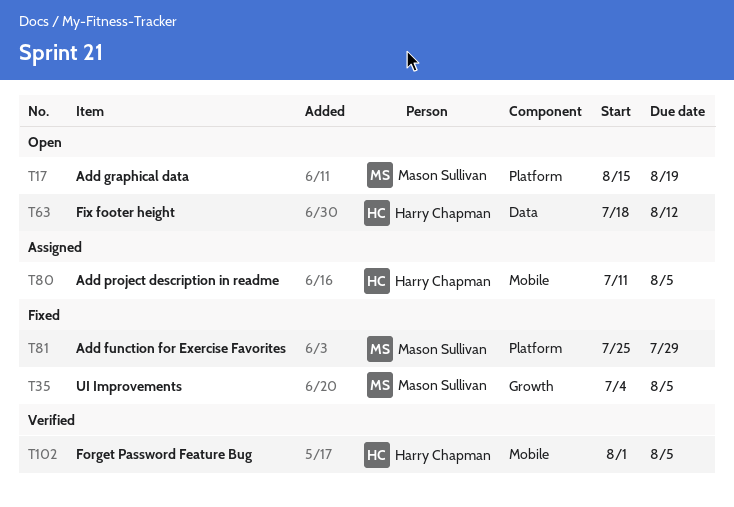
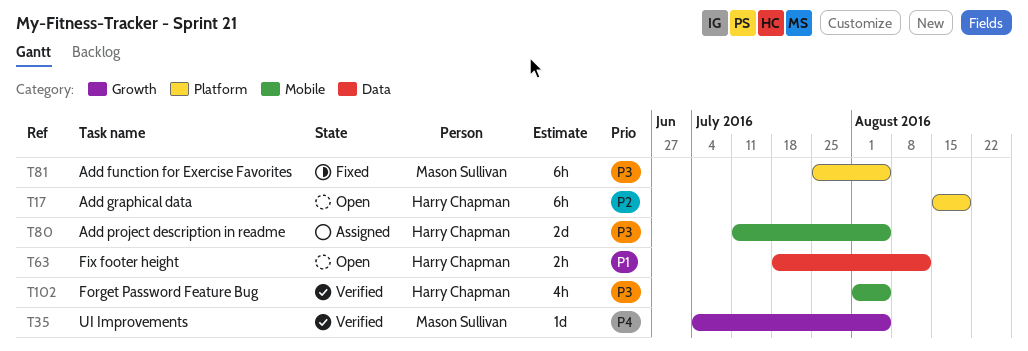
T17, owner: Mason Sullivan -> Harry Chapman
T35, status: Fixed -> Verified
T81, due: Jul 29 -> Aug 5

